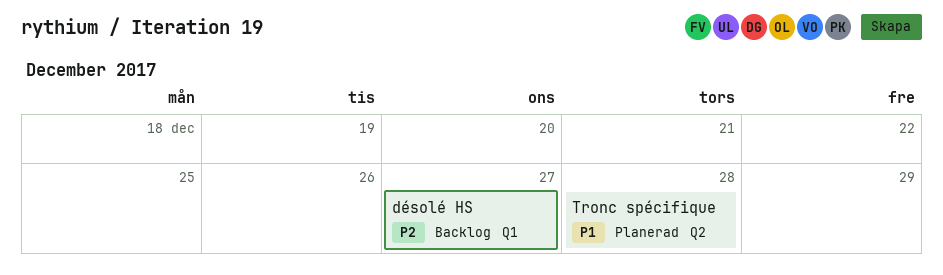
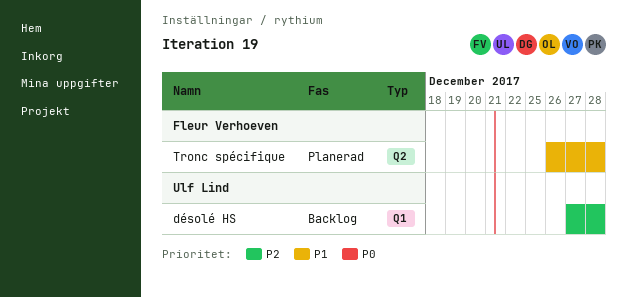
désolé HS, due: Dec 27 -> Dec 28

